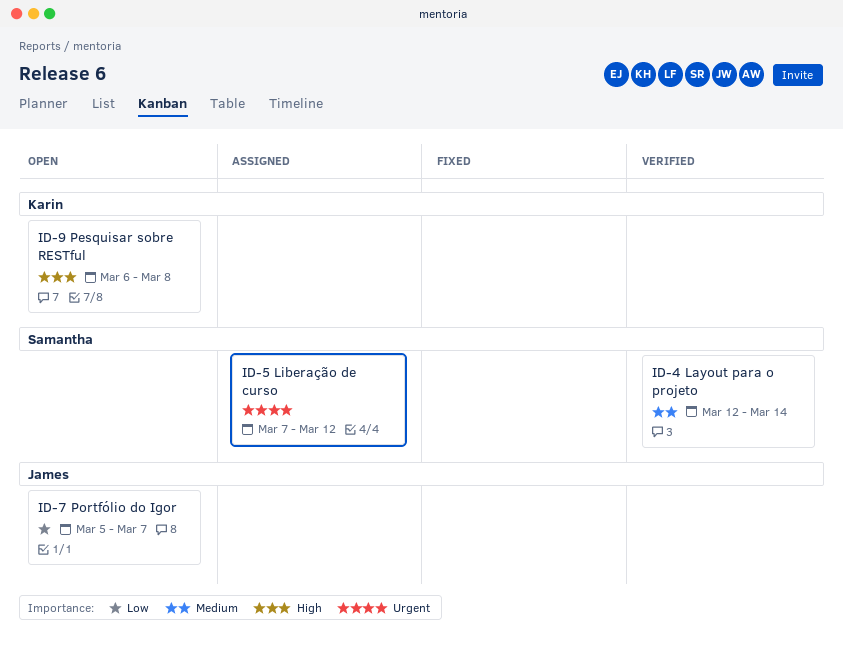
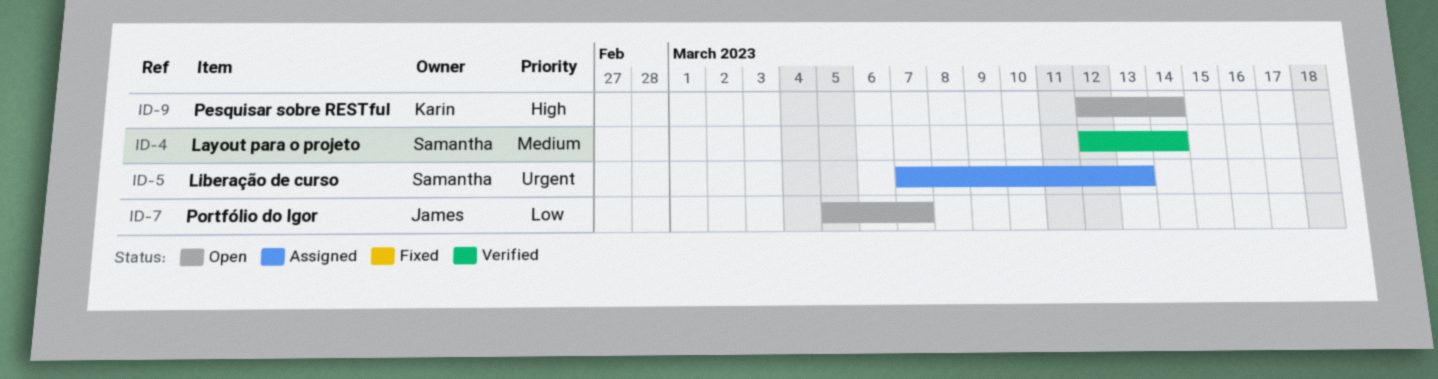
ID-5, due: Mar 12 -> Mar 13
ID-9, start: Mar 6 -> Mar 12
ID-9, due: Mar 8 -> Mar 14

